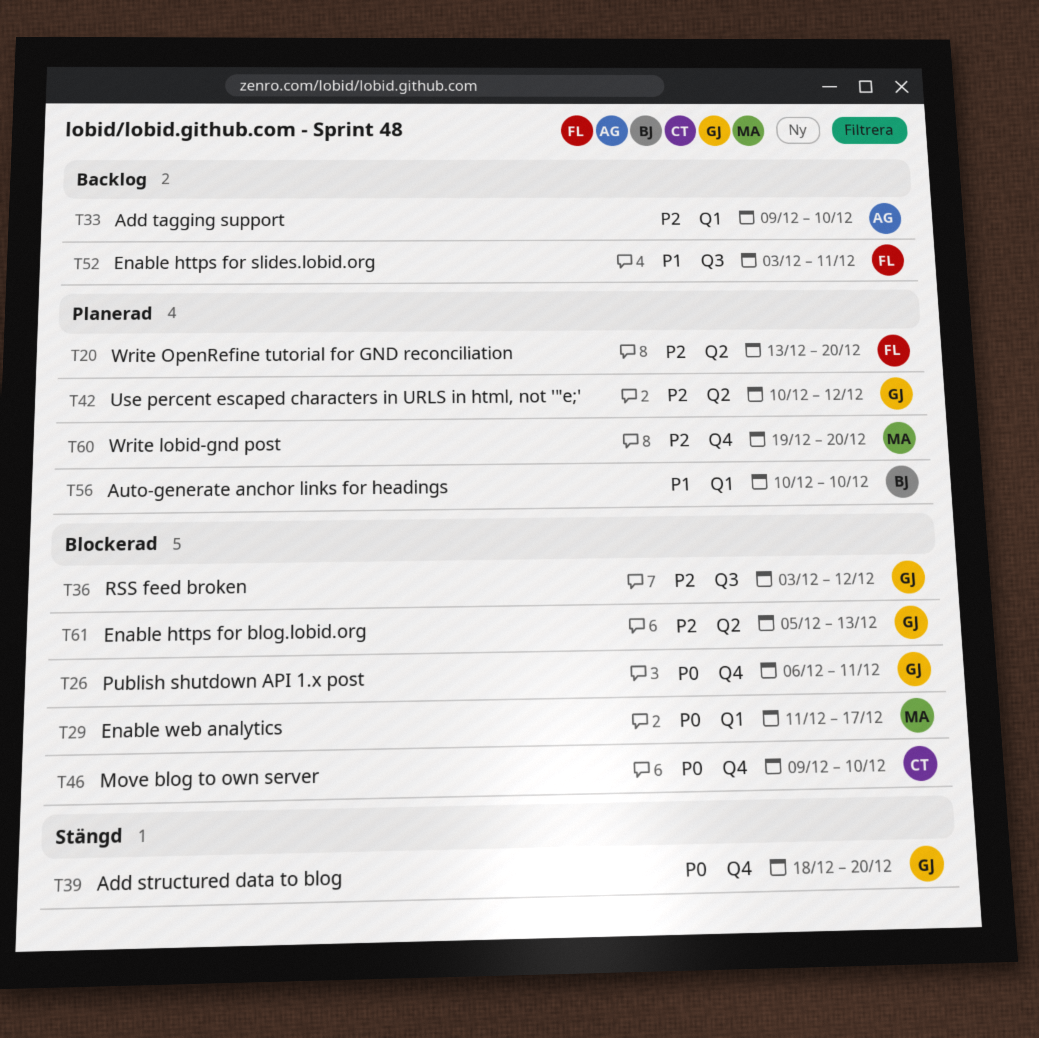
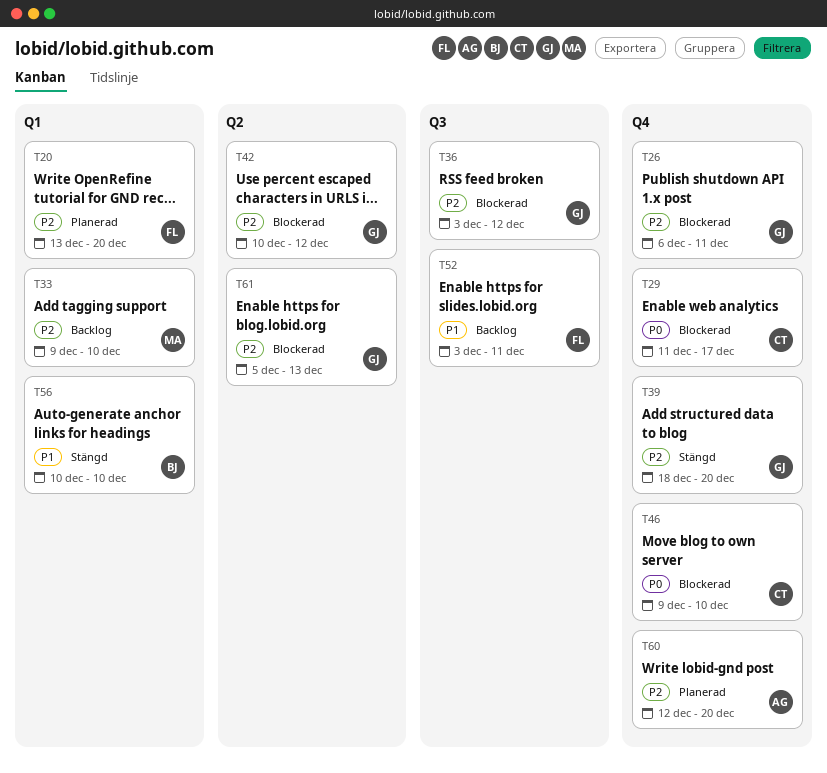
T20, label: Q2 -> Q1
T26, priority: P0 -> P2
T29, owner: MA -> CT
T29, label: Q1 -> Q4
T33, owner: AG -> MA
T39, priority: P0 -> P2
T42, status: Planerad -> Blockerad
T56, status: Planerad -> Stängd
T60, owner: MA -> AG
T60, start: Dec 19 -> Dec 12

